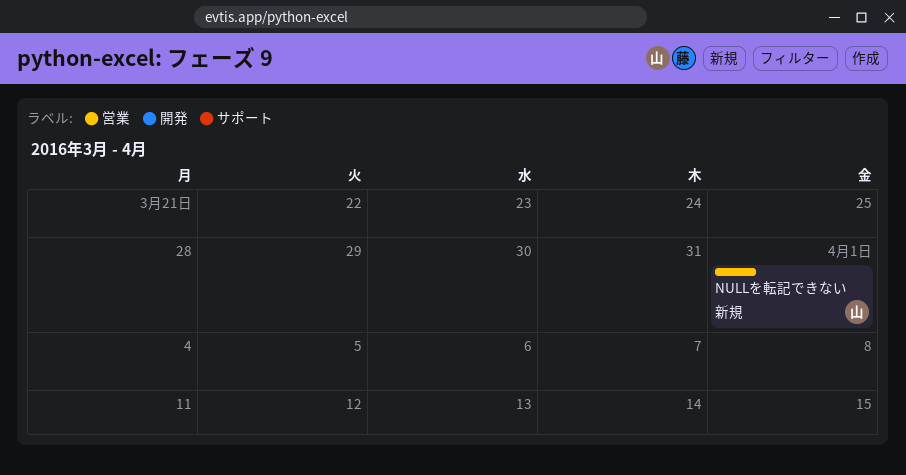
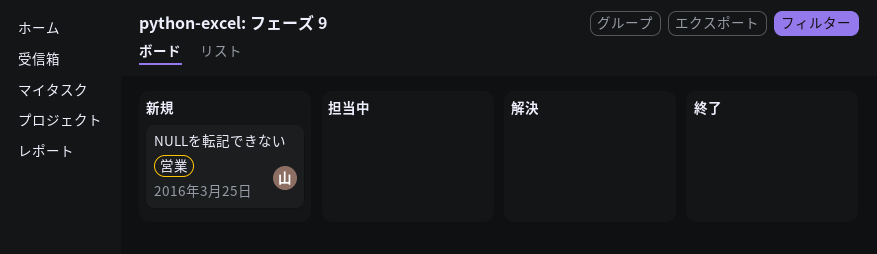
NULLを転記できない, due: Apr 1 -> Mar 25

